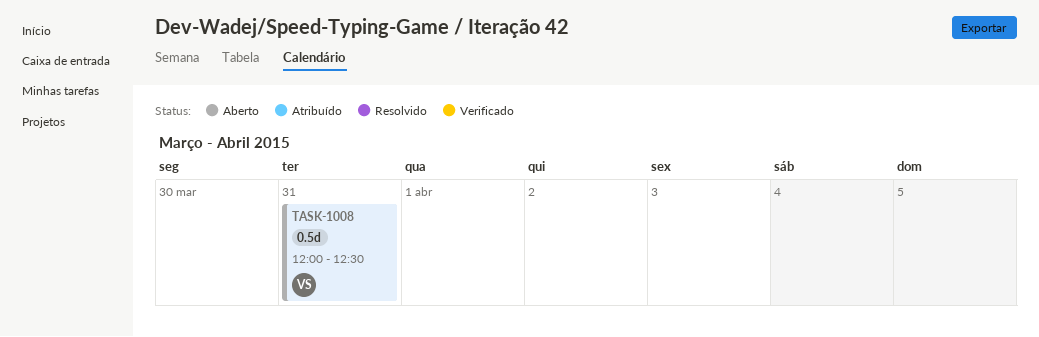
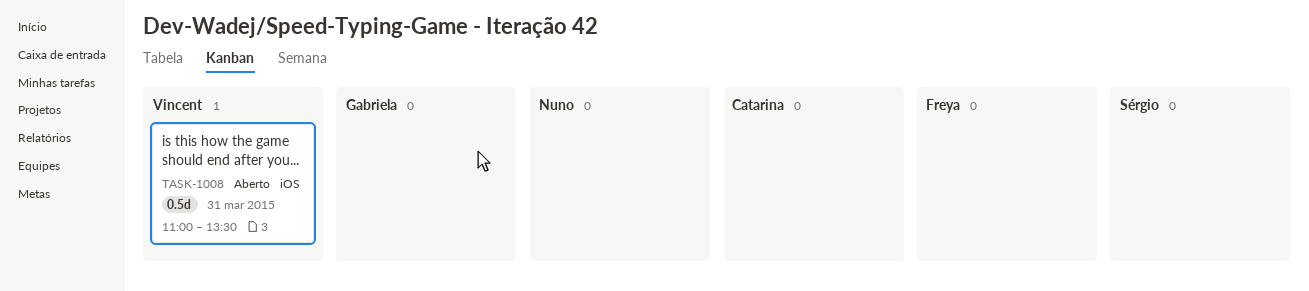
TASK-1008, begins: 12:00 -> 11:00
TASK-1008, ends: 12:30 -> 13:30

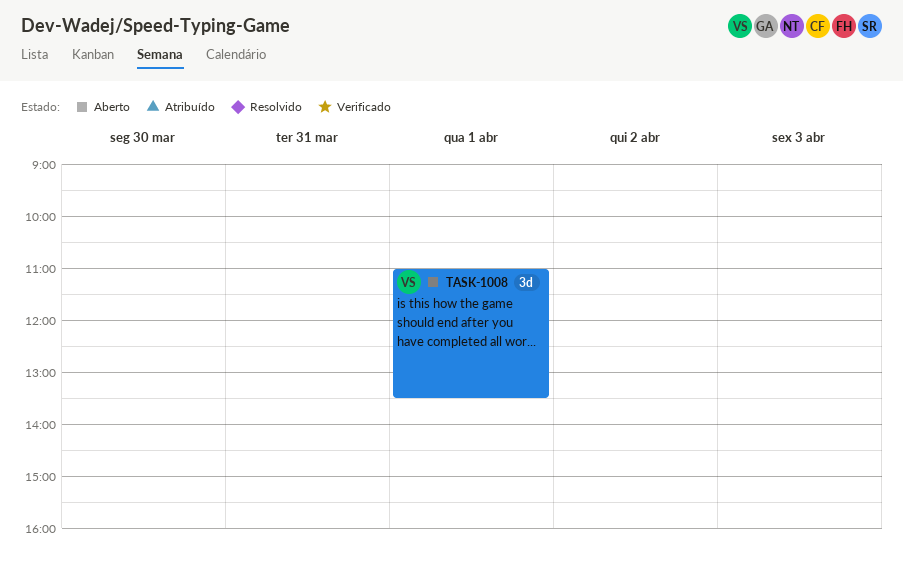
TASK-1008, estimate: 0.5d -> 3d
TASK-1008, day: Mar 31 -> Apr 1

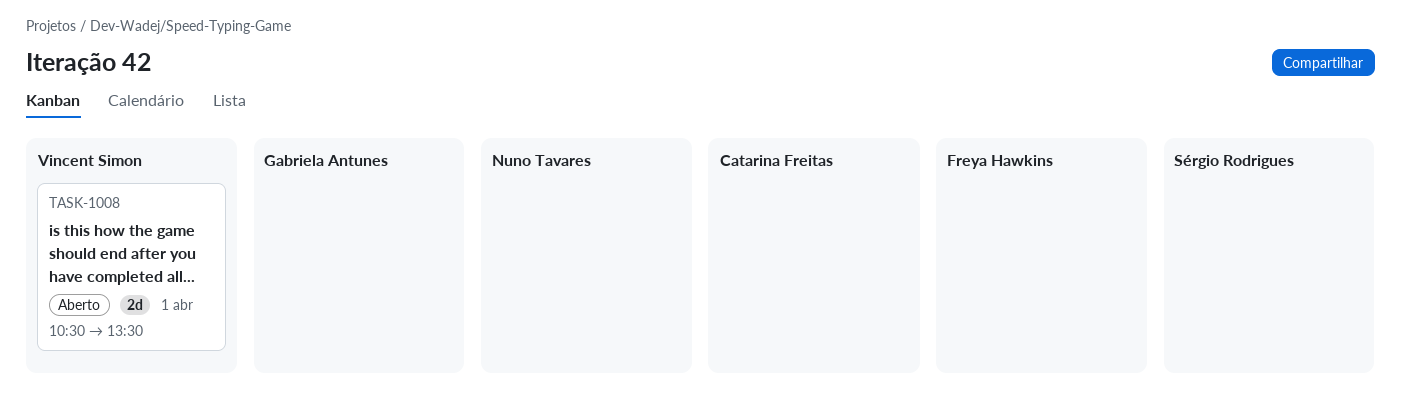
TASK-1008, estimate: 3d -> 2d
TASK-1008, begins: 11:00 -> 10:30

